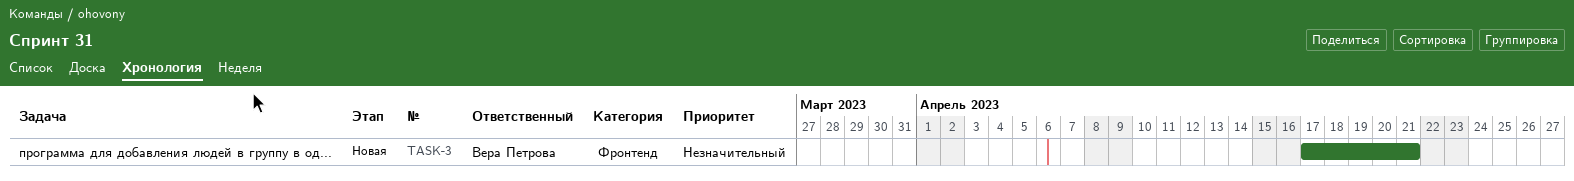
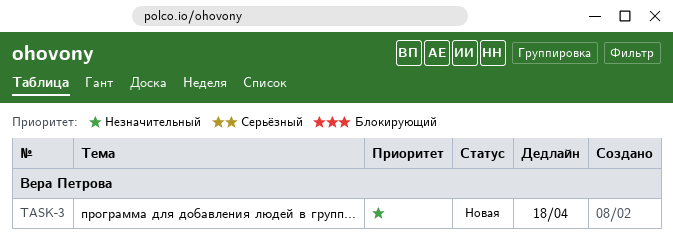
TASK-3, due: Apr 21 -> Apr 18

